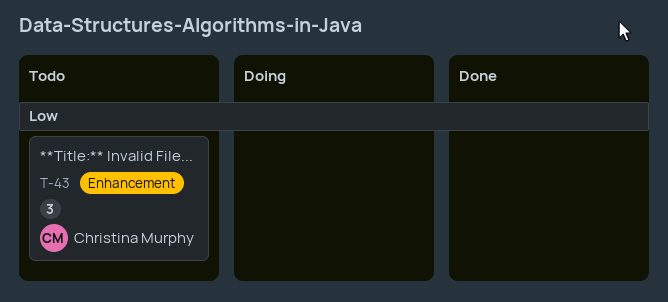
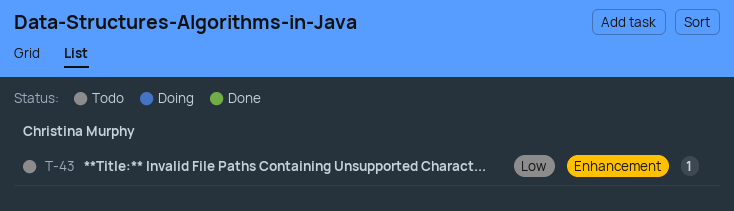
T-43, estimate: 3 -> 1

